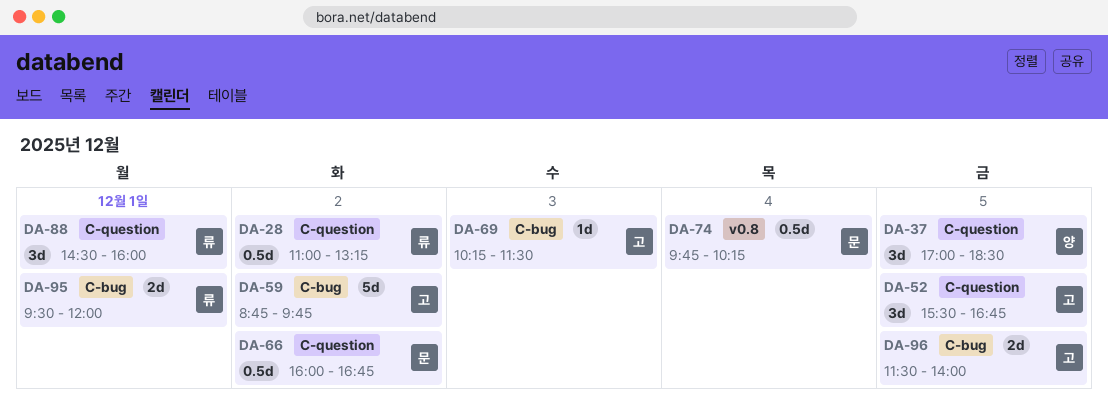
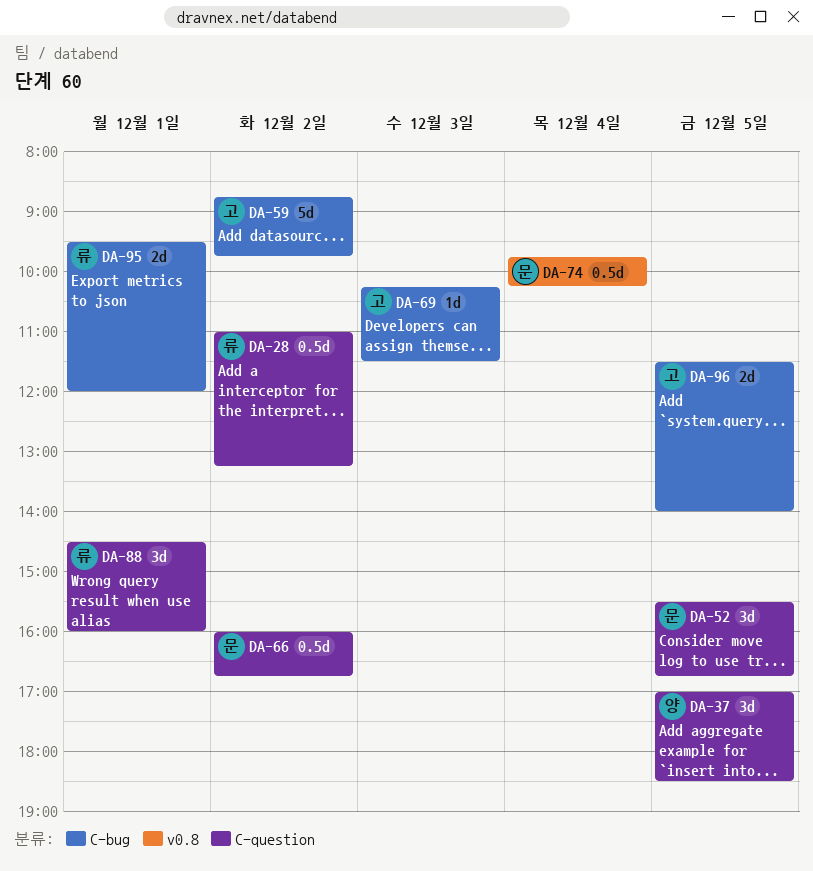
DA-52, owner: 고 -> 문

